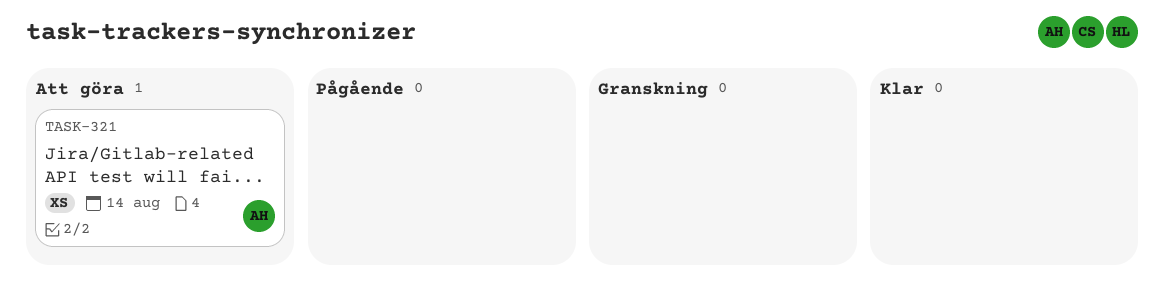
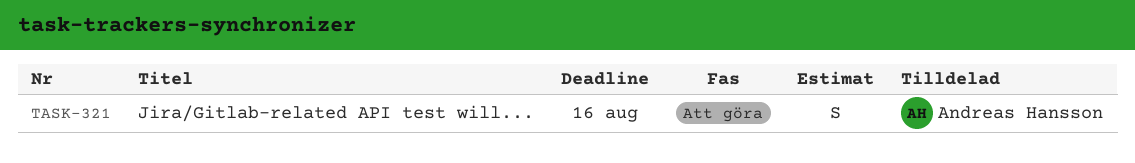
TASK-321, estimate: XS -> S
TASK-321, due: Aug 14 -> Aug 16

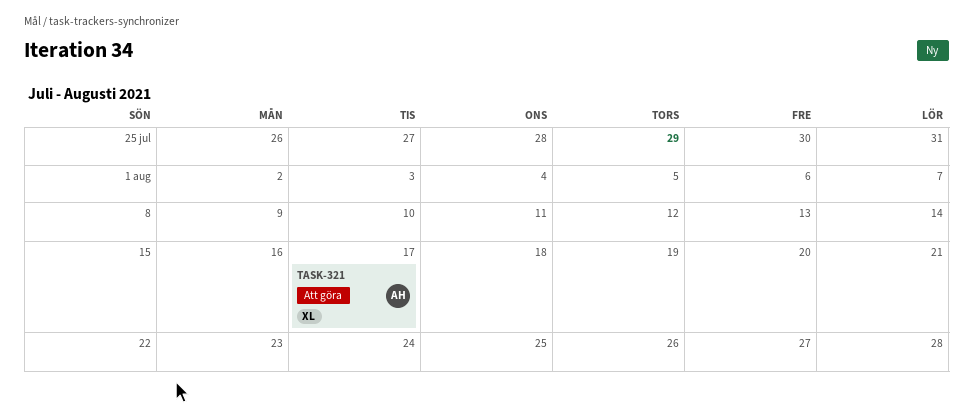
TASK-321, estimate: S -> XL
TASK-321, due: Aug 16 -> Aug 17

